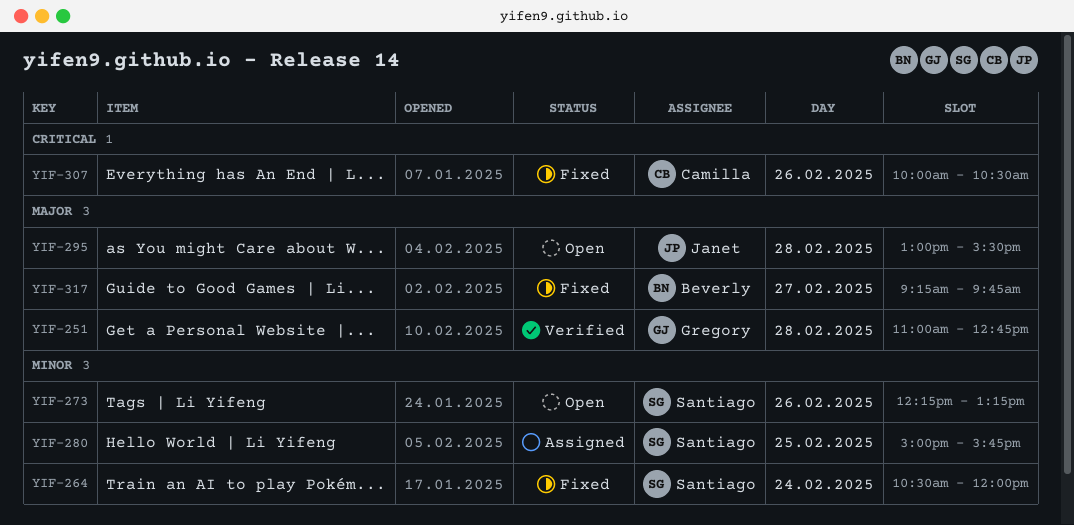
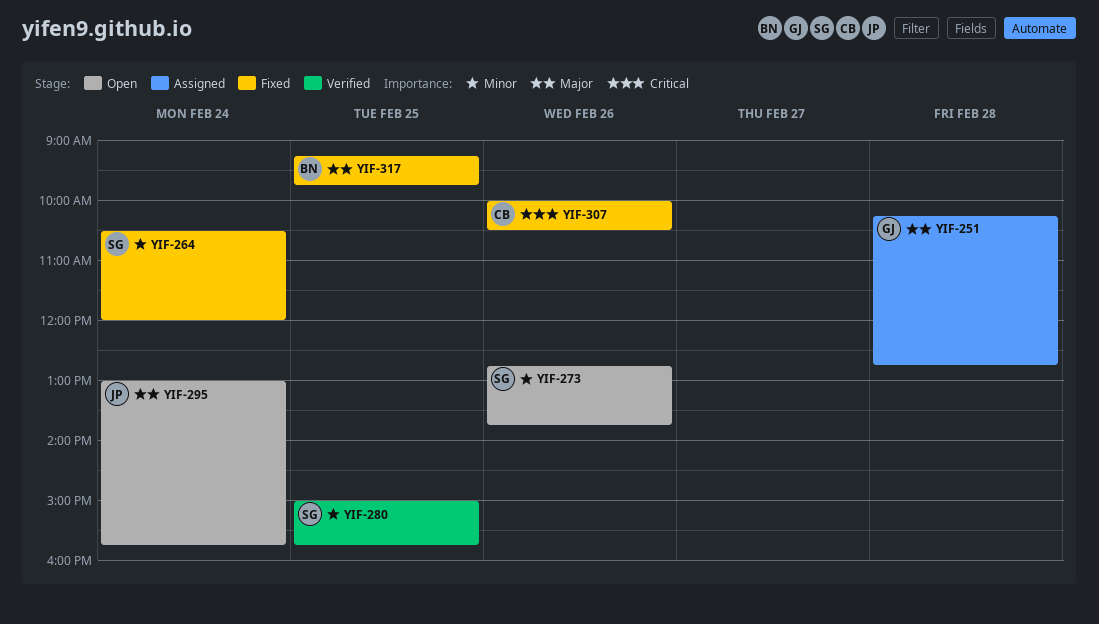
YIF-251, status: Verified -> Assigned
YIF-251, begins: 11:00 -> 10:15
YIF-273, begins: 12:15 -> 12:45
YIF-273, ends: 13:15 -> 13:45
YIF-280, status: Assigned -> Verified
YIF-295, day: Feb 28 -> Feb 24
YIF-295, ends: 15:30 -> 15:45
YIF-317, day: Feb 27 -> Feb 25

